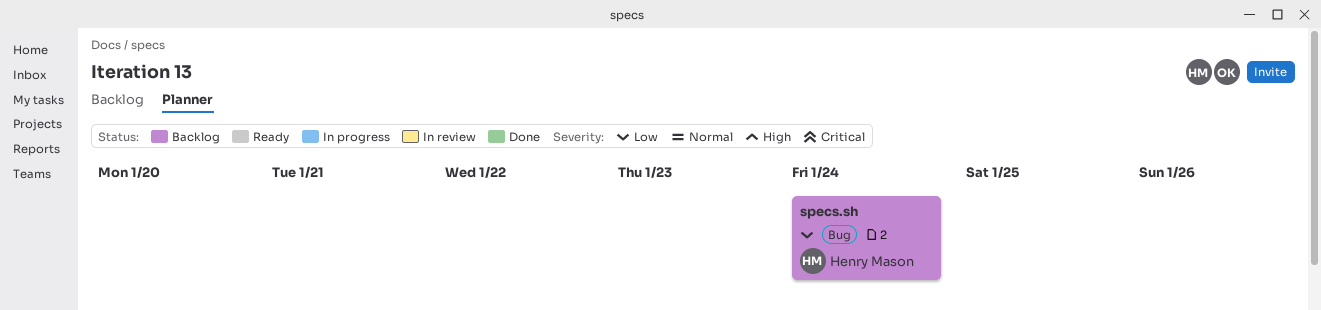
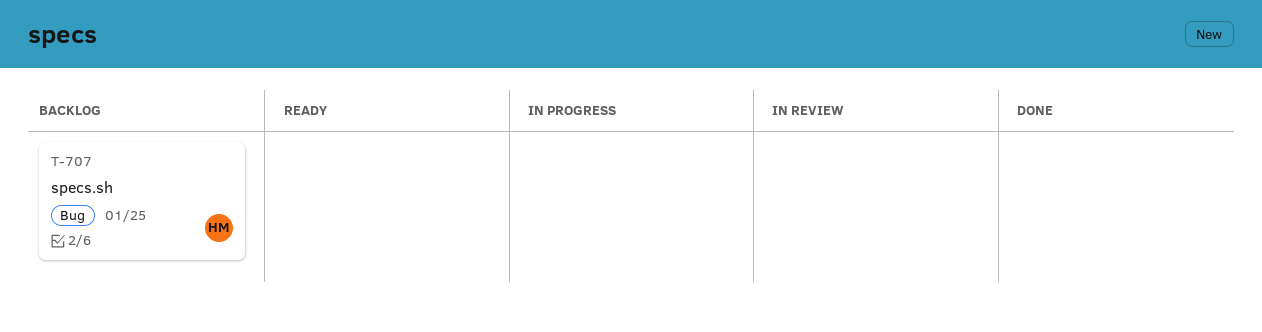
specs.sh, due: Jan 24 -> Jan 25

